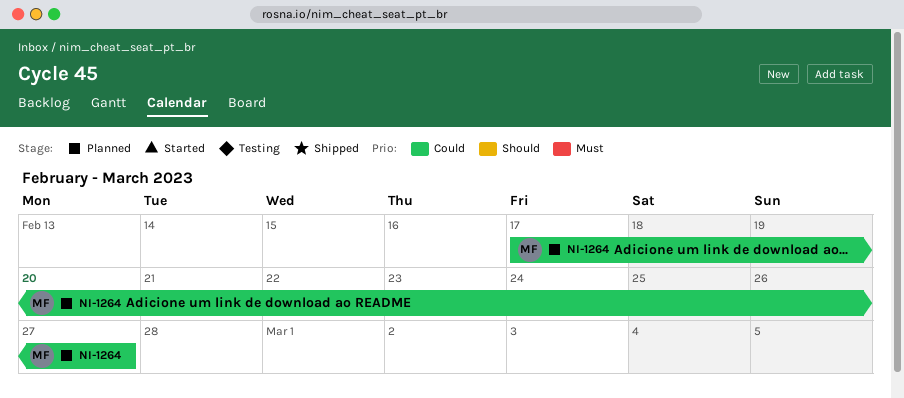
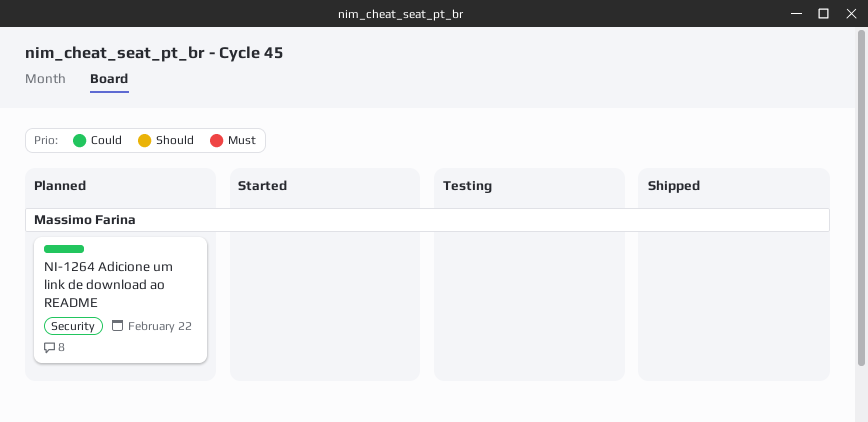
NI-1264, due: Feb 27 -> Feb 22

